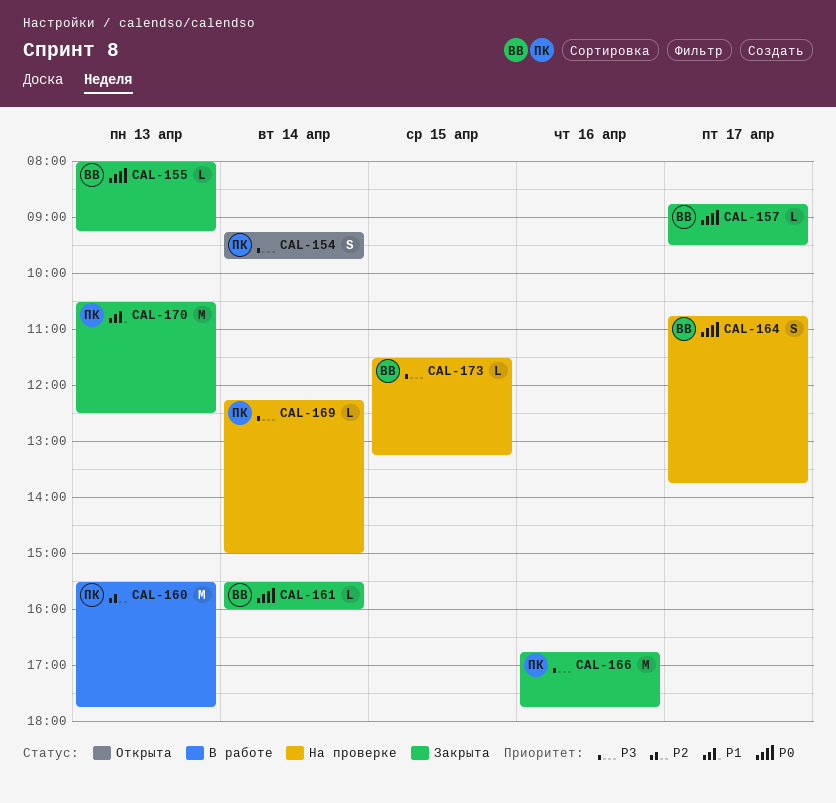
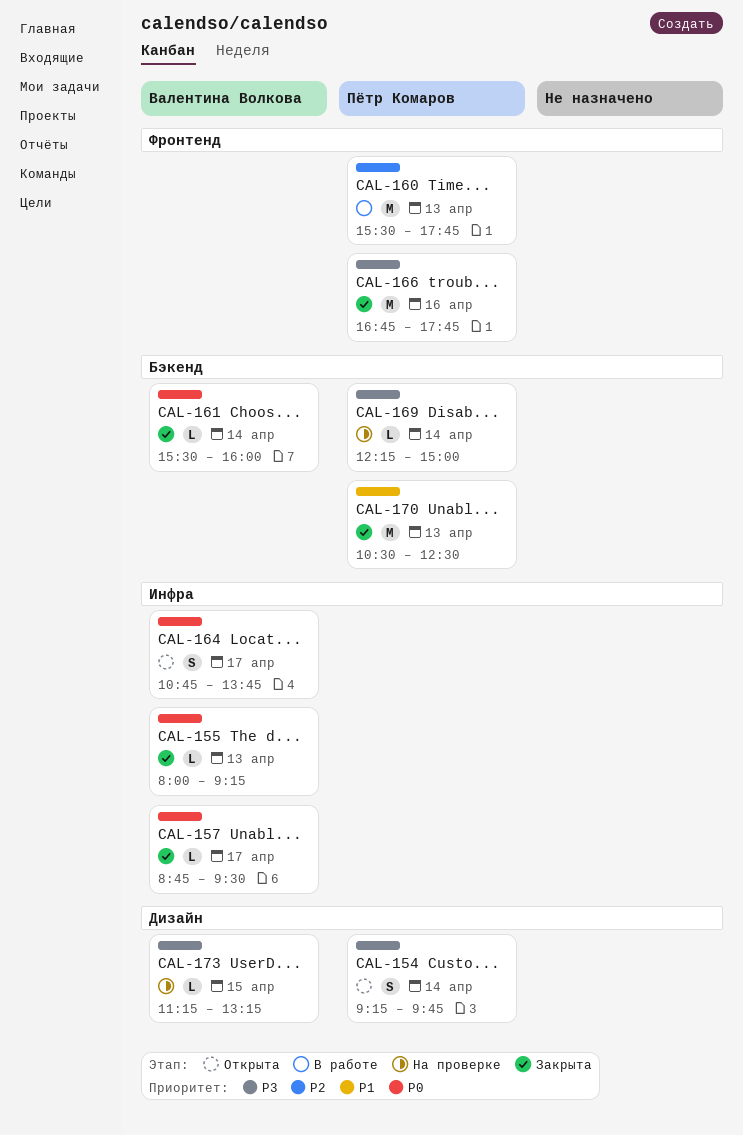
CAL-164, status: На проверке -> Открыта
CAL-173, begins: 11:30 -> 11:15

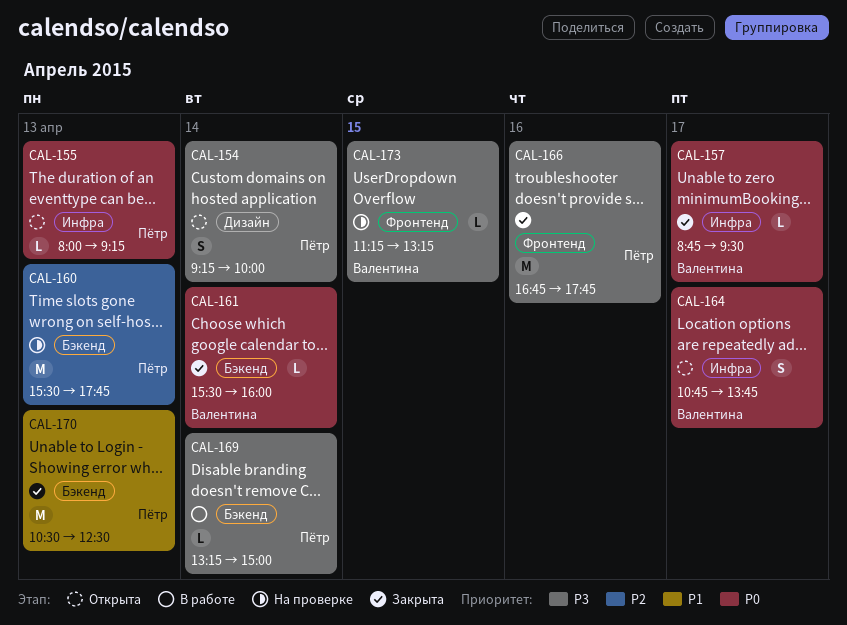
CAL-154, ends: 09:45 -> 10:00
CAL-155, status: Закрыта -> Открыта
CAL-155, owner: Валентина Волкова -> Пётр Комаров
CAL-160, status: В работе -> На проверке
CAL-160, label: Фронтенд -> Бэкенд
CAL-169, status: На проверке -> В работе
CAL-169, begins: 12:15 -> 13:15
CAL-173, label: Дизайн -> Фронтенд

